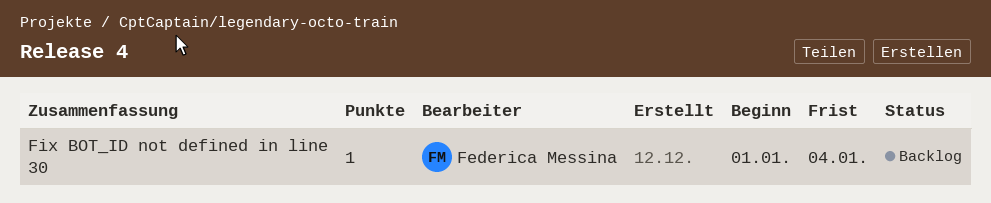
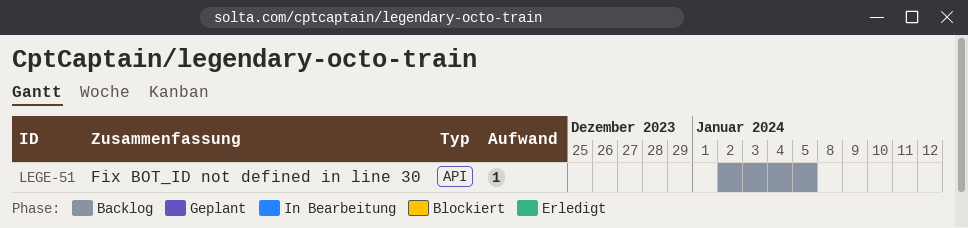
Fix BOT_ID not defined in line 30, start: Jan 1 -> Jan 2
Fix BOT_ID not defined in line 30, due: Jan 4 -> Jan 5

